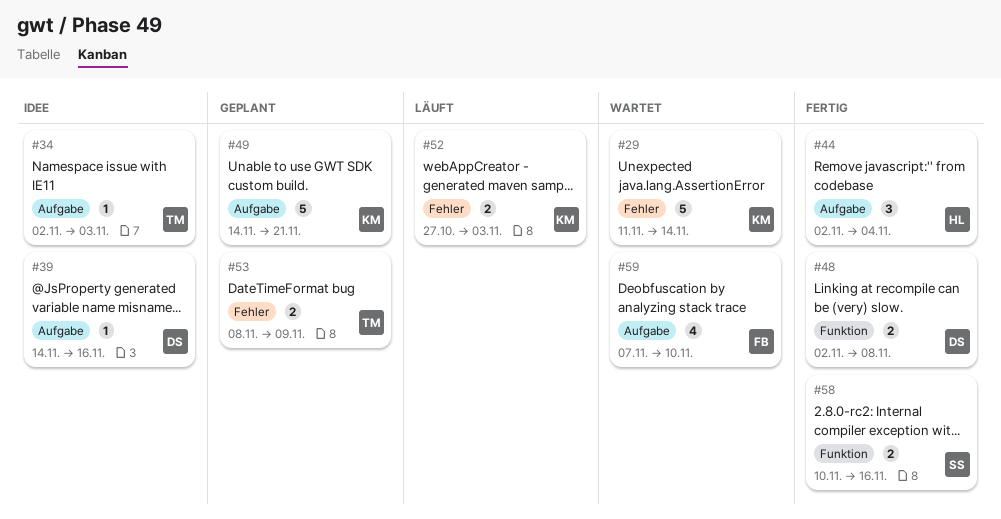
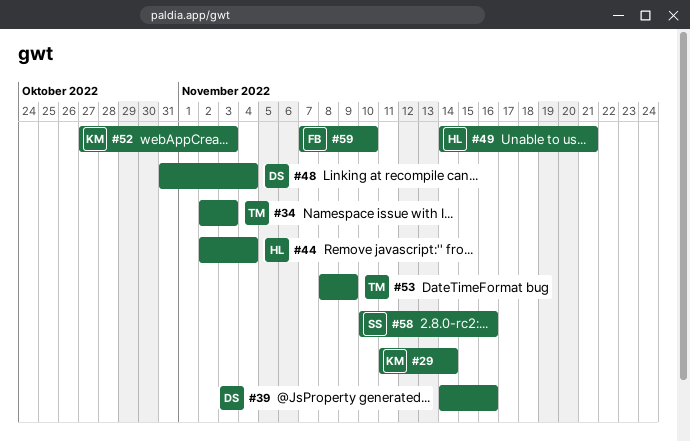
#48, start: Nov 2 -> Oct 31
#48, due: Nov 8 -> Nov 4
#49, owner: KM -> HL

